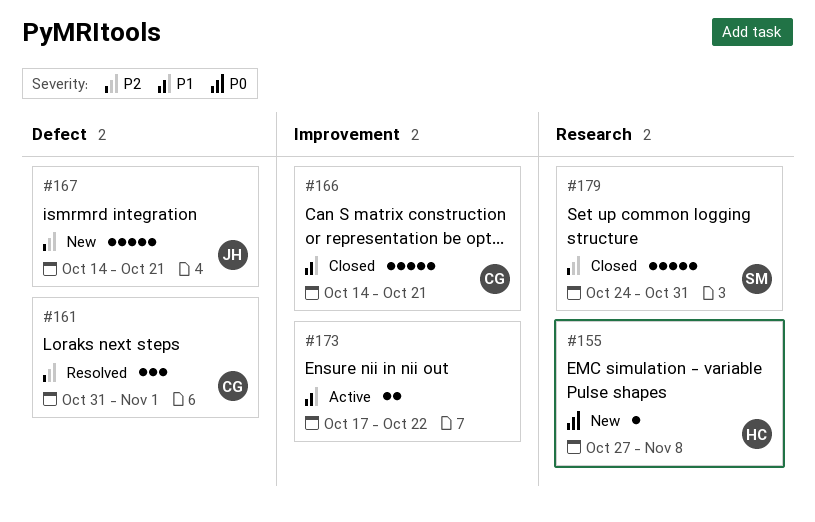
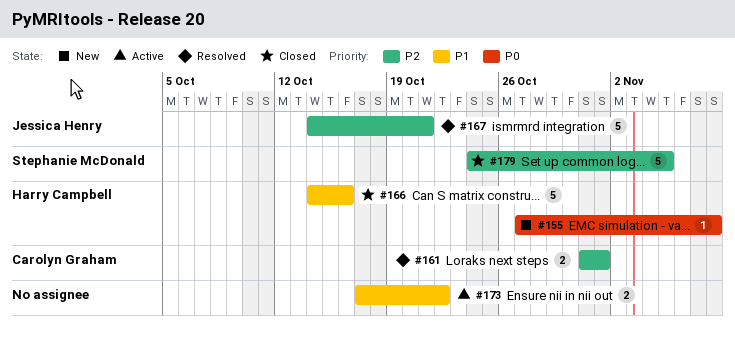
#161, estimate: 3 -> 2
#166, owner: Carolyn Graham -> Harry Campbell
#166, due: Oct 21 -> Oct 16
#167, status: New -> Resolved
#179, due: Oct 31 -> Nov 5

